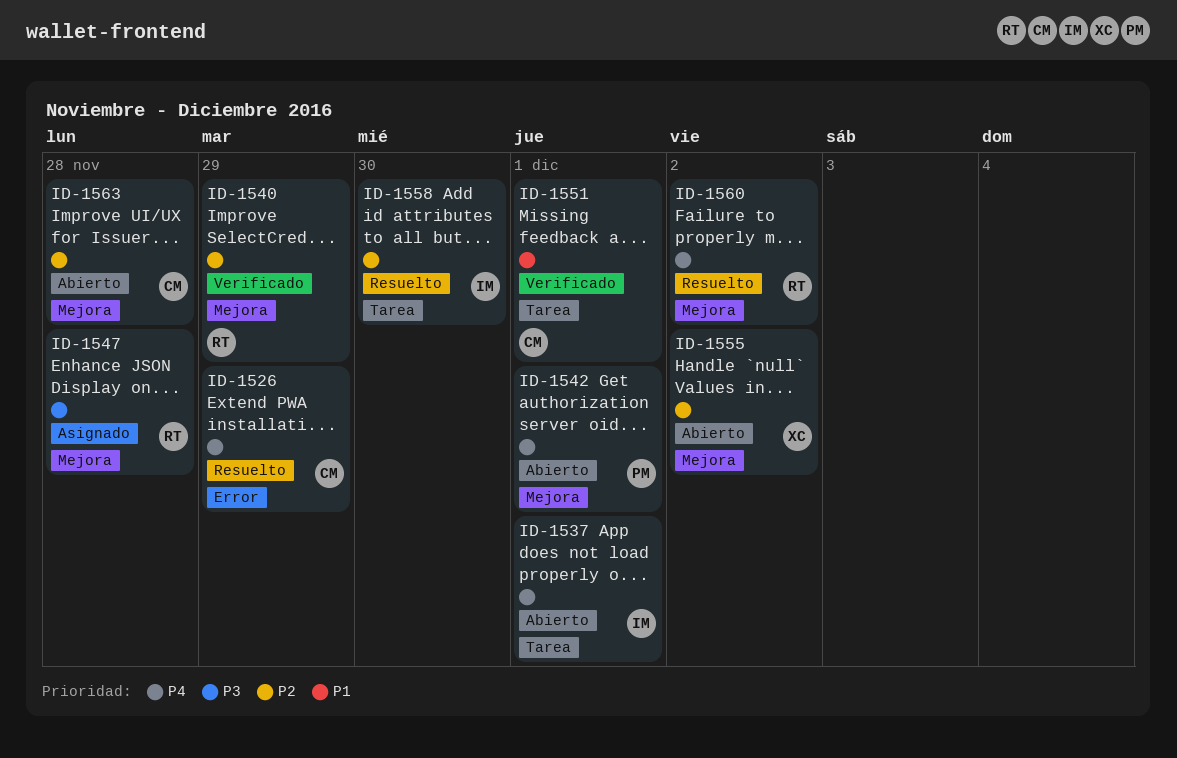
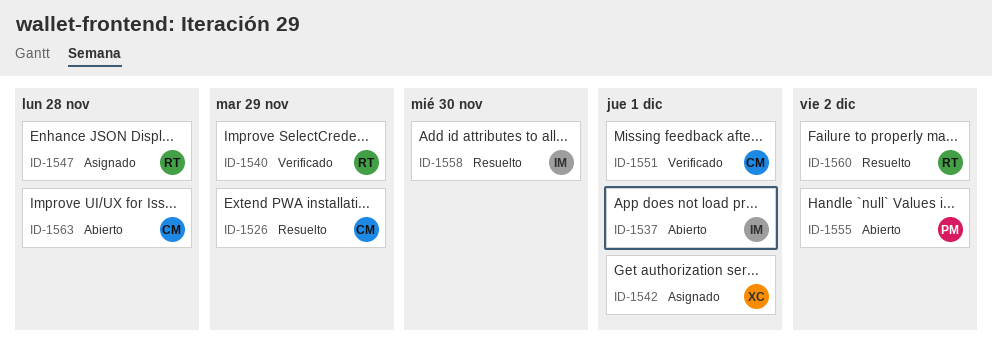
ID-1542, status: Abierto -> Asignado
ID-1542, owner: PM -> XC
ID-1555, owner: XC -> PM

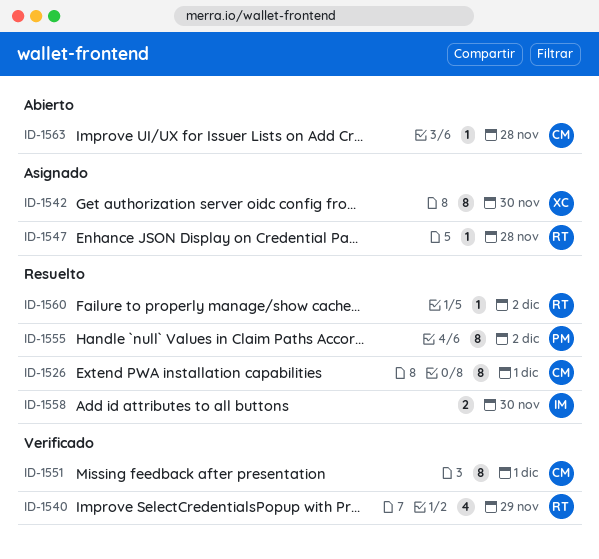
ID-1526, due: Nov 29 -> Dec 1
ID-1537: present -> none
ID-1542, due: Dec 1 -> Nov 30
ID-1555, status: Abierto -> Resuelto

